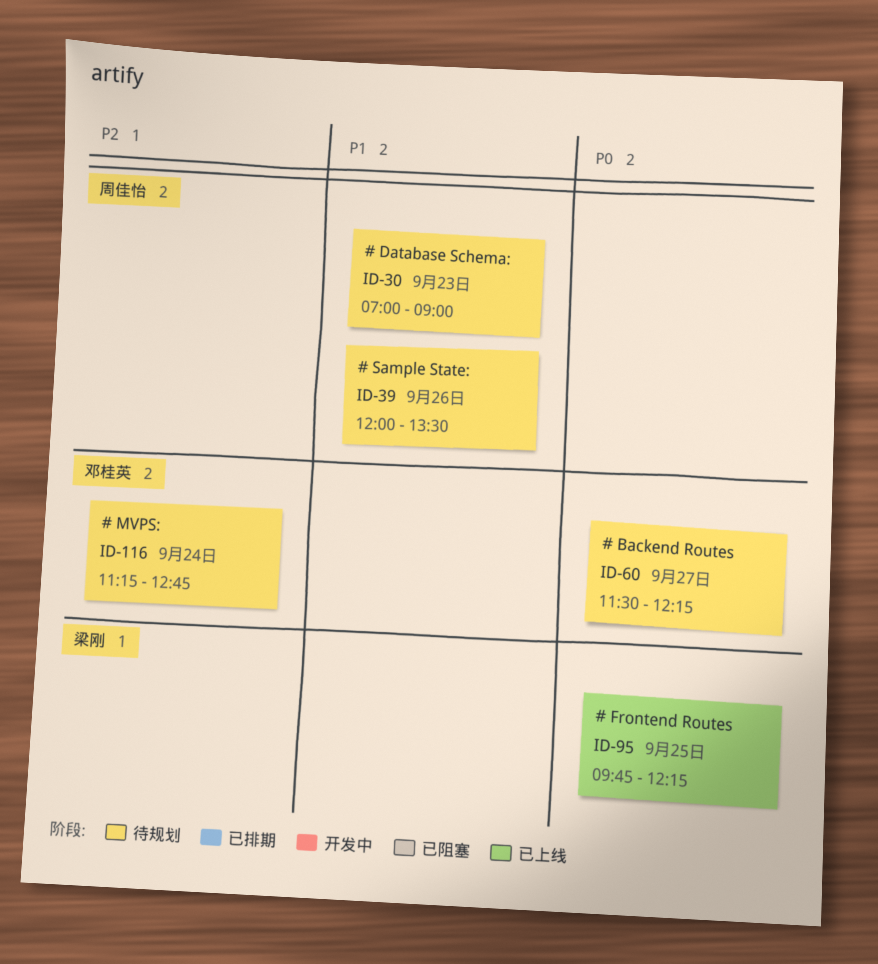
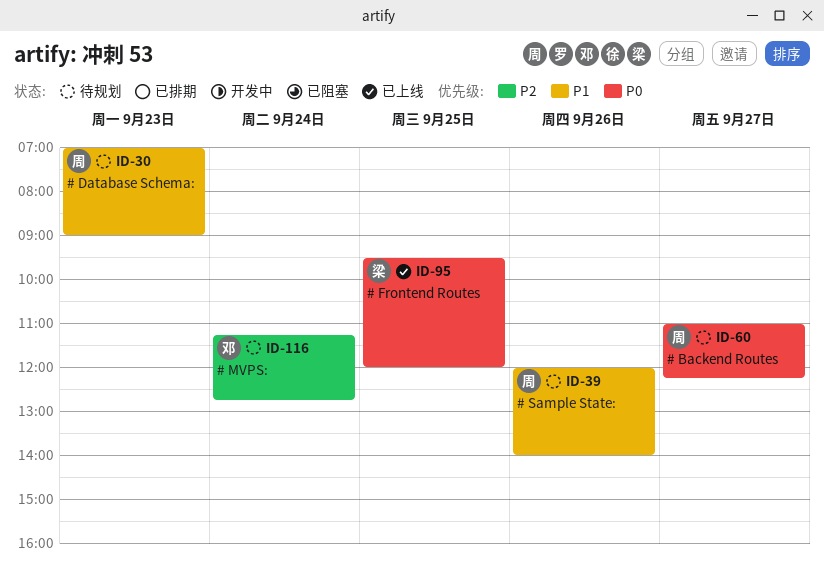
ID-39, ends: 13:30 -> 14:00
ID-60, owner: 邓桂英 -> 周佳怡
ID-60, begins: 11:30 -> 11:00
ID-95, begins: 09:45 -> 09:30
ID-95, ends: 12:15 -> 12:00

